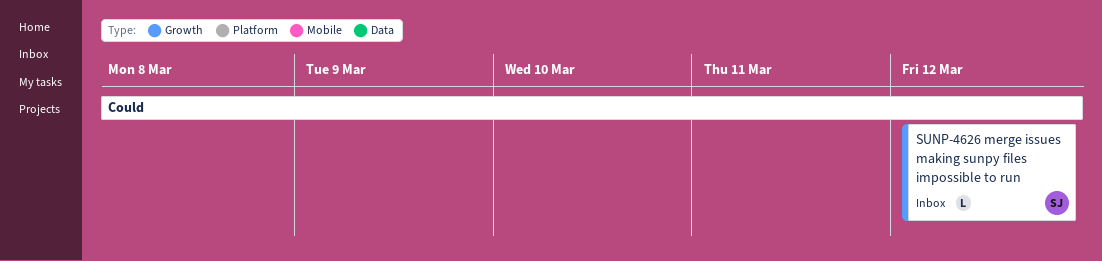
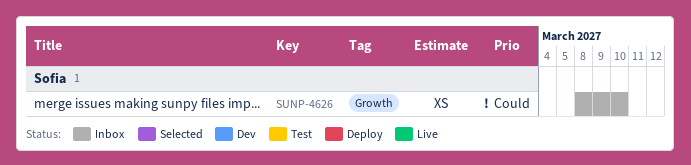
SUNP-4626, estimate: L -> XS
SUNP-4626, due: Mar 12 -> Mar 10

